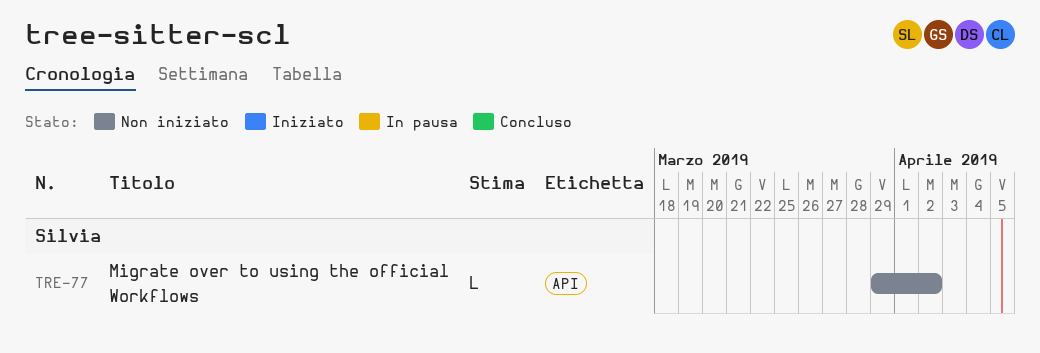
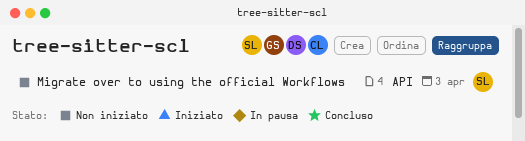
Migrate over to using the official Workflows, due: Apr 2 -> Apr 3

